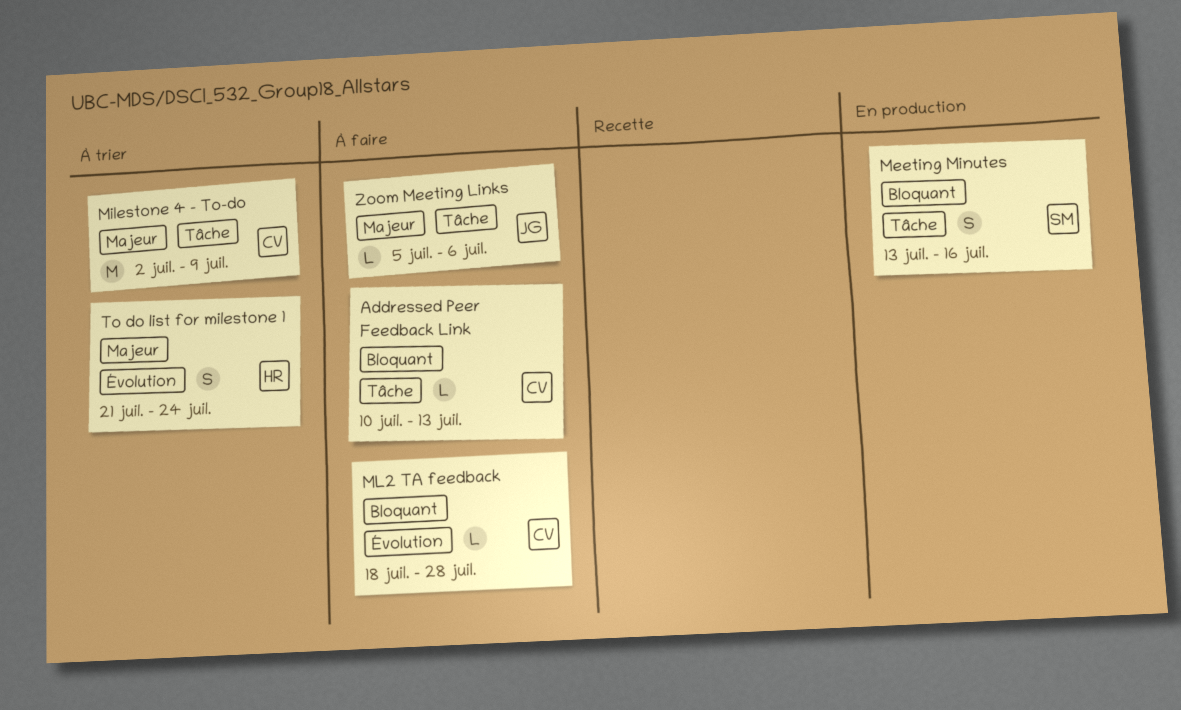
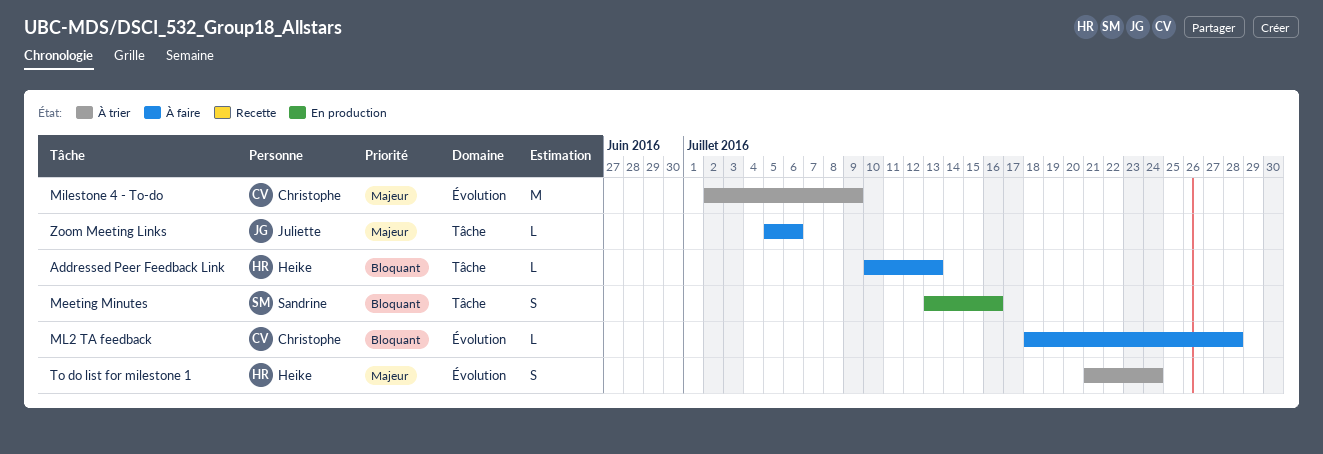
Addressed Peer Feedback Link, owner: Christophe -> Heike
Milestone 4 - To-do, label: Tâche -> Évolution

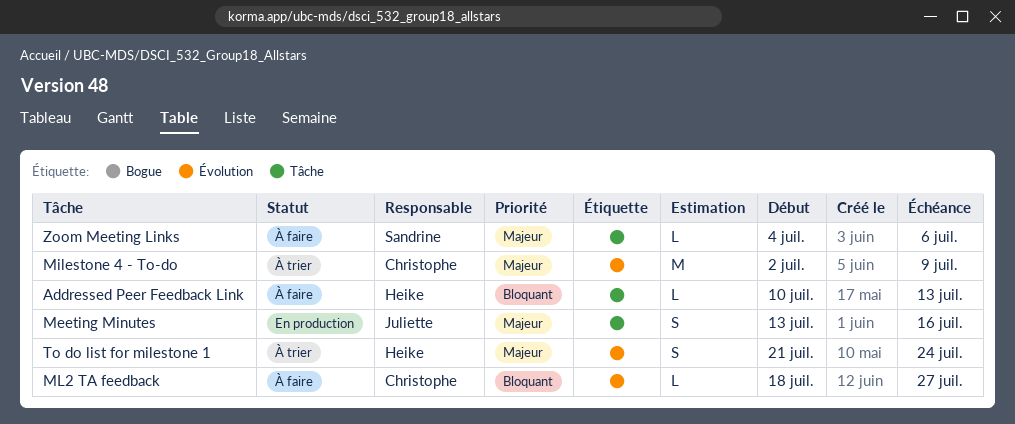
Meeting Minutes, owner: Sandrine -> Juliette
Meeting Minutes, priority: Bloquant -> Majeur
ML2 TA feedback, due: Jul 28 -> Jul 27
Zoom Meeting Links, owner: Juliette -> Sandrine
Zoom Meeting Links, start: Jul 5 -> Jul 4

